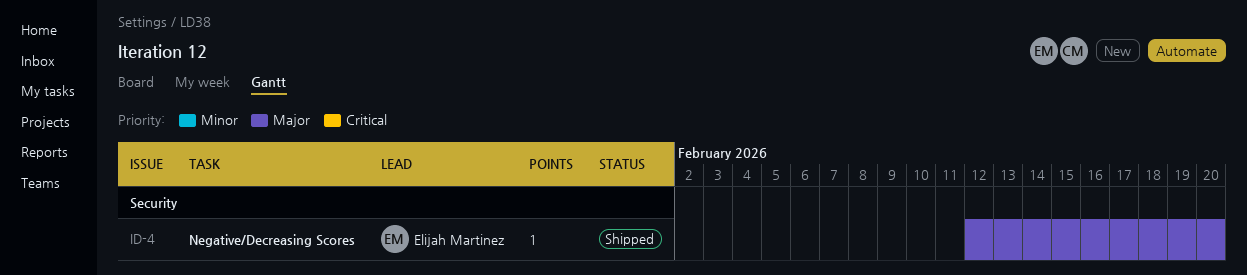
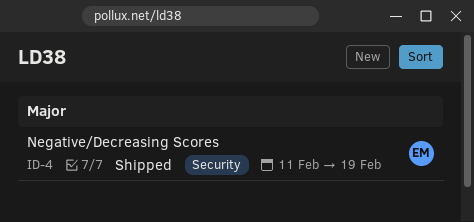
ID-4, start: Feb 12 -> Feb 11
ID-4, due: Feb 20 -> Feb 19

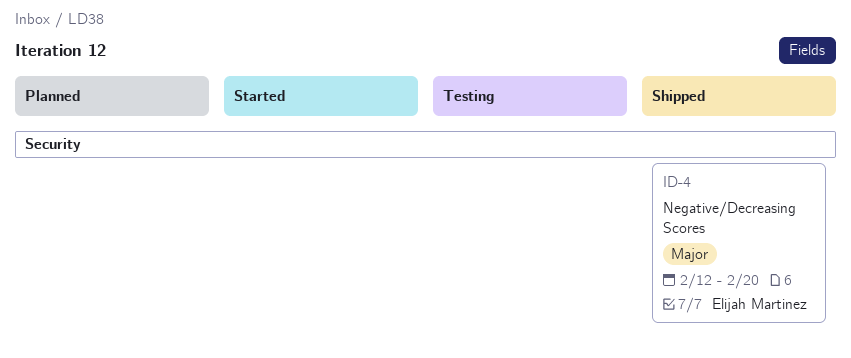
ID-4, start: Feb 11 -> Feb 12
ID-4, due: Feb 19 -> Feb 20

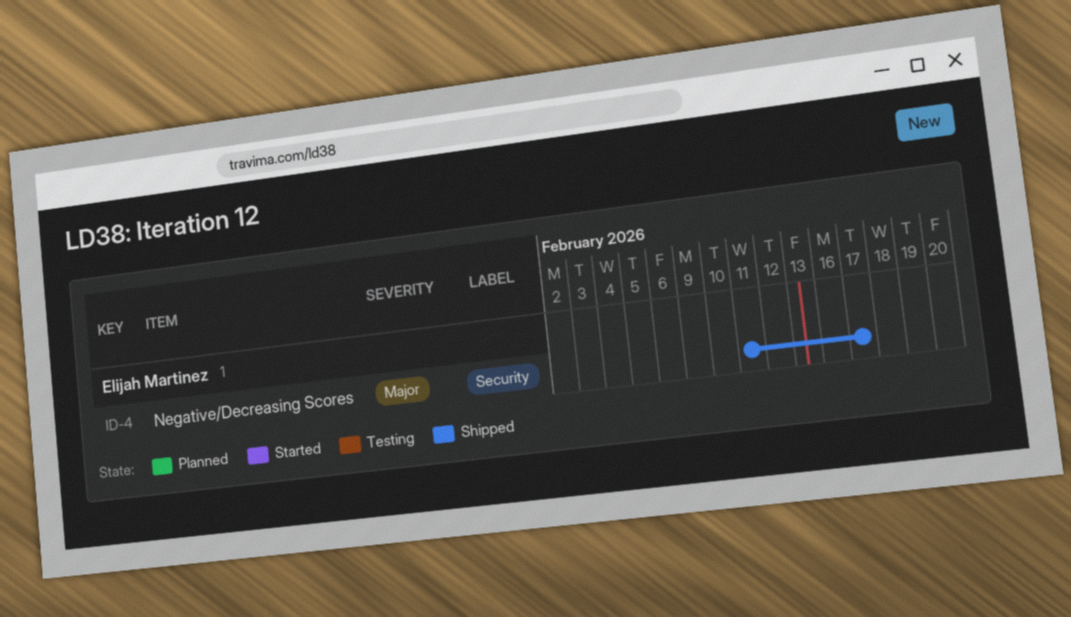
ID-4, start: Feb 12 -> Feb 11
ID-4, due: Feb 20 -> Feb 17

